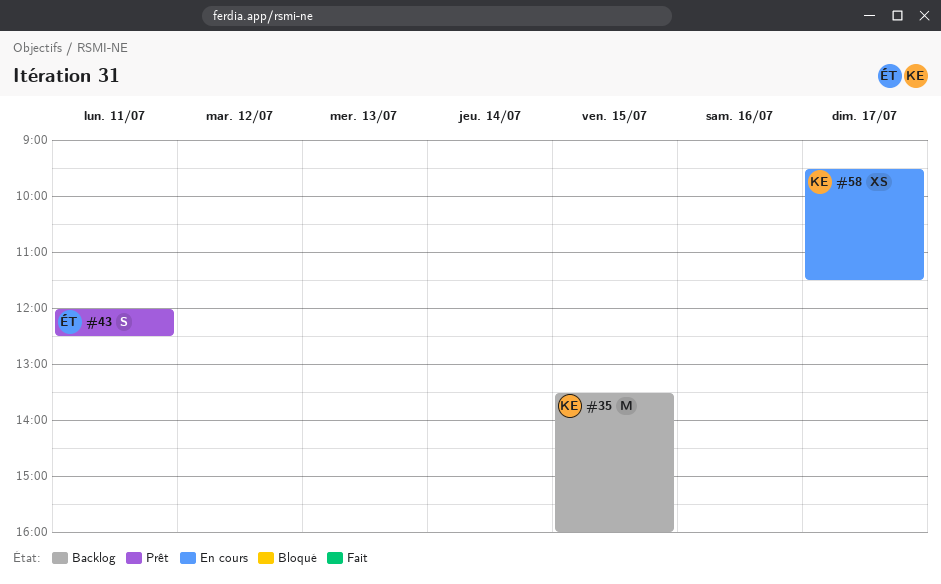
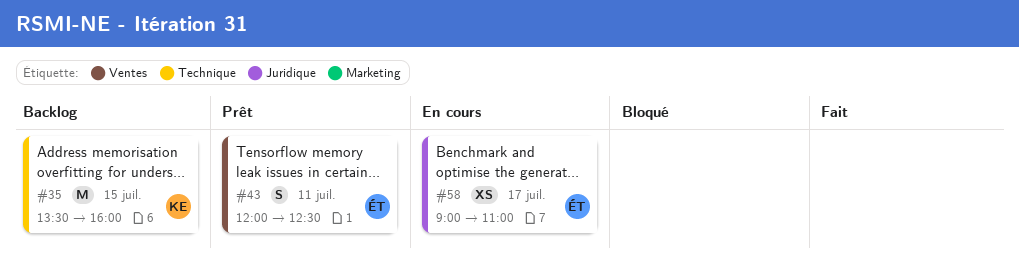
#58, owner: KE -> ÉT
#58, begins: 09:30 -> 09:00
#58, ends: 11:30 -> 11:00

